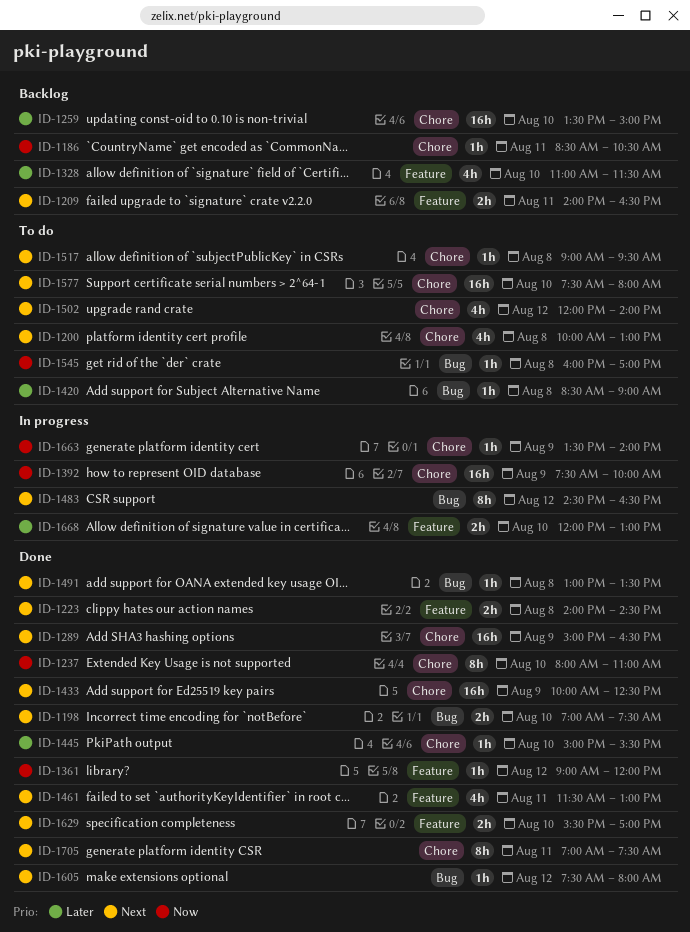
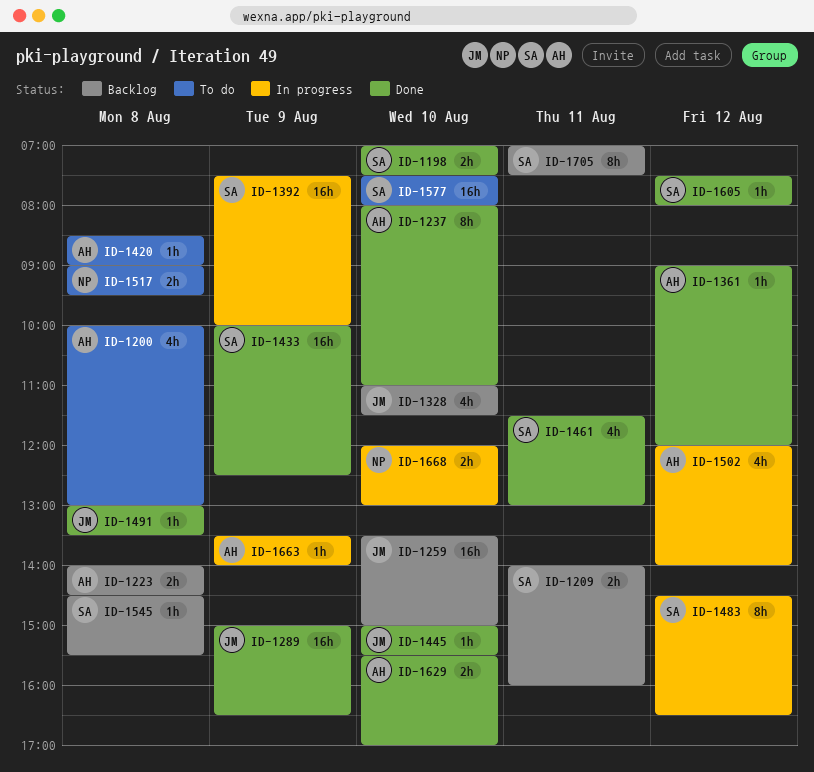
ID-1186: present -> none
ID-1209, ends: 16:30 -> 16:00
ID-1223, status: Done -> Backlog
ID-1502, status: To do -> In progress
ID-1517, estimate: 1h -> 2h
ID-1545, status: To do -> Backlog
ID-1545, begins: 16:00 -> 14:30
ID-1545, ends: 17:00 -> 15:30
ID-1705, status: Done -> Backlog

